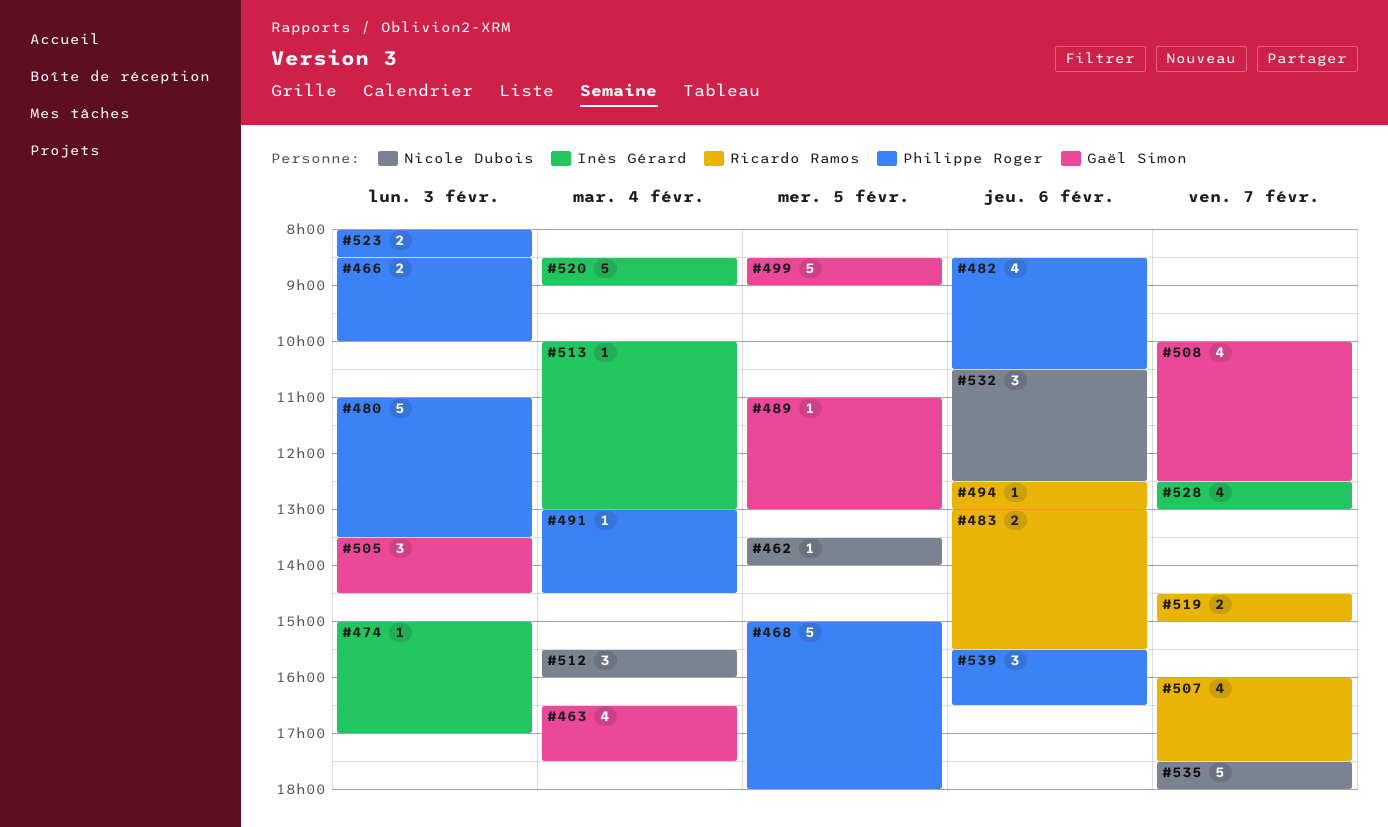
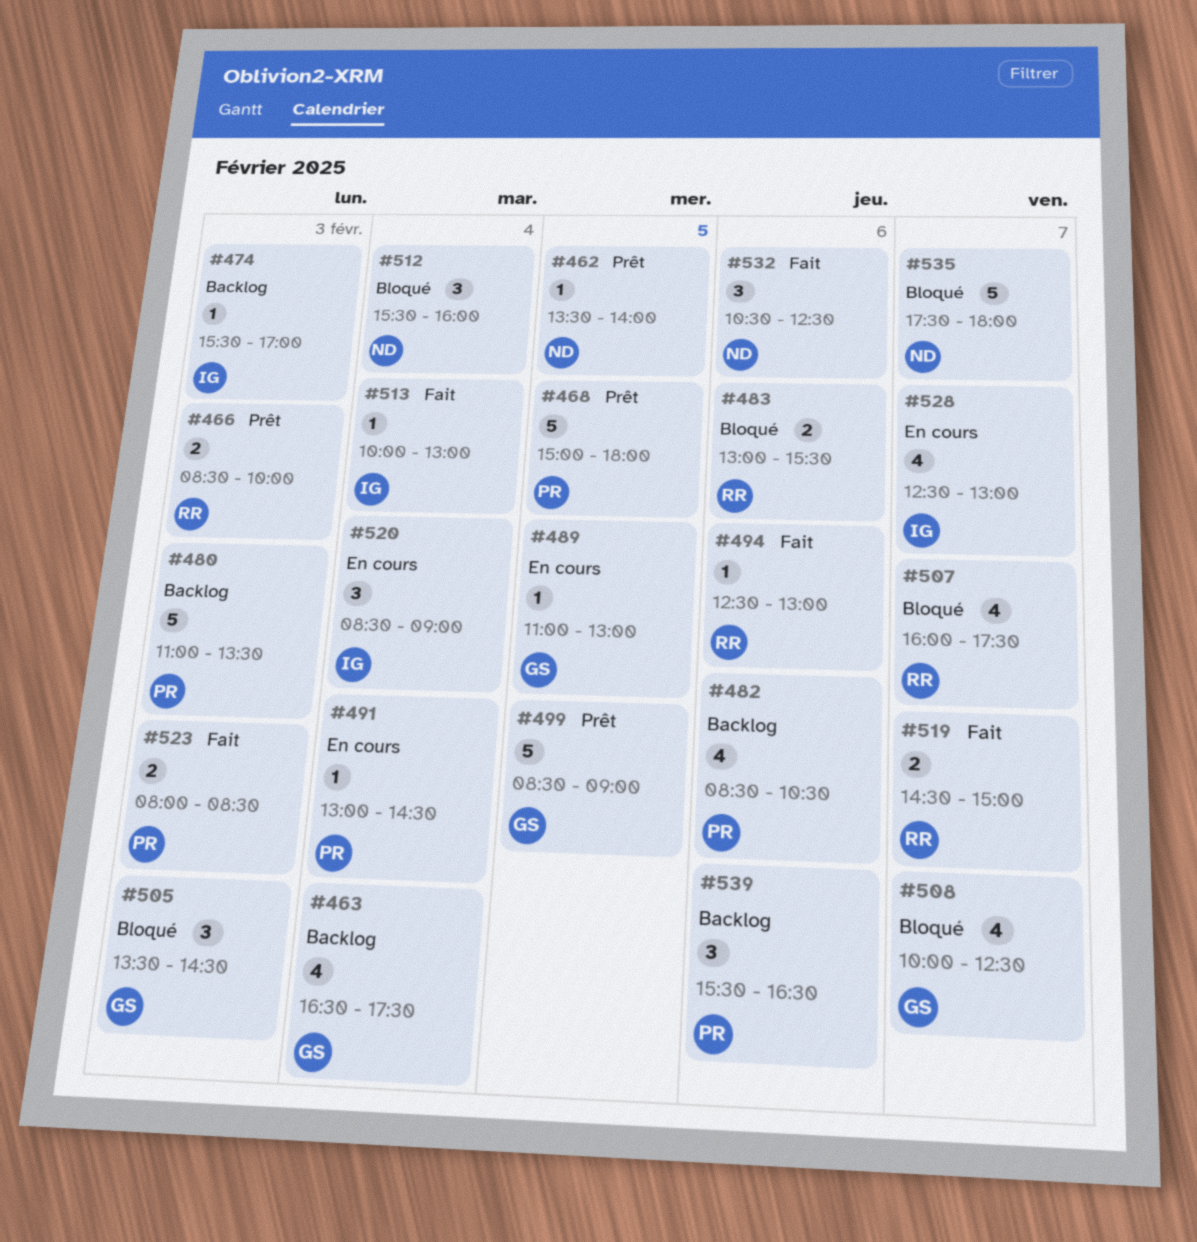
#466, owner: Philippe Roger -> Ricardo Ramos
#474, begins: 15:00 -> 15:30
#520, estimate: 5 -> 3

